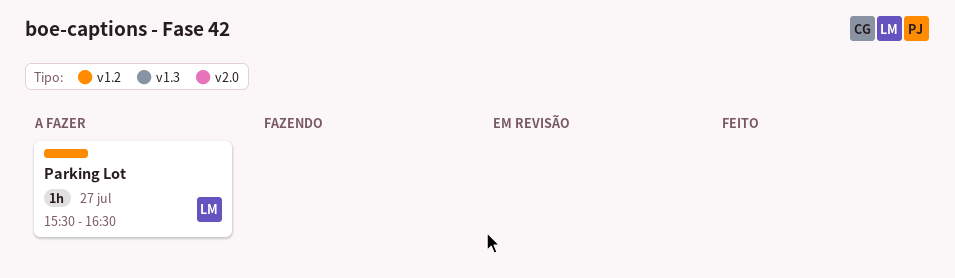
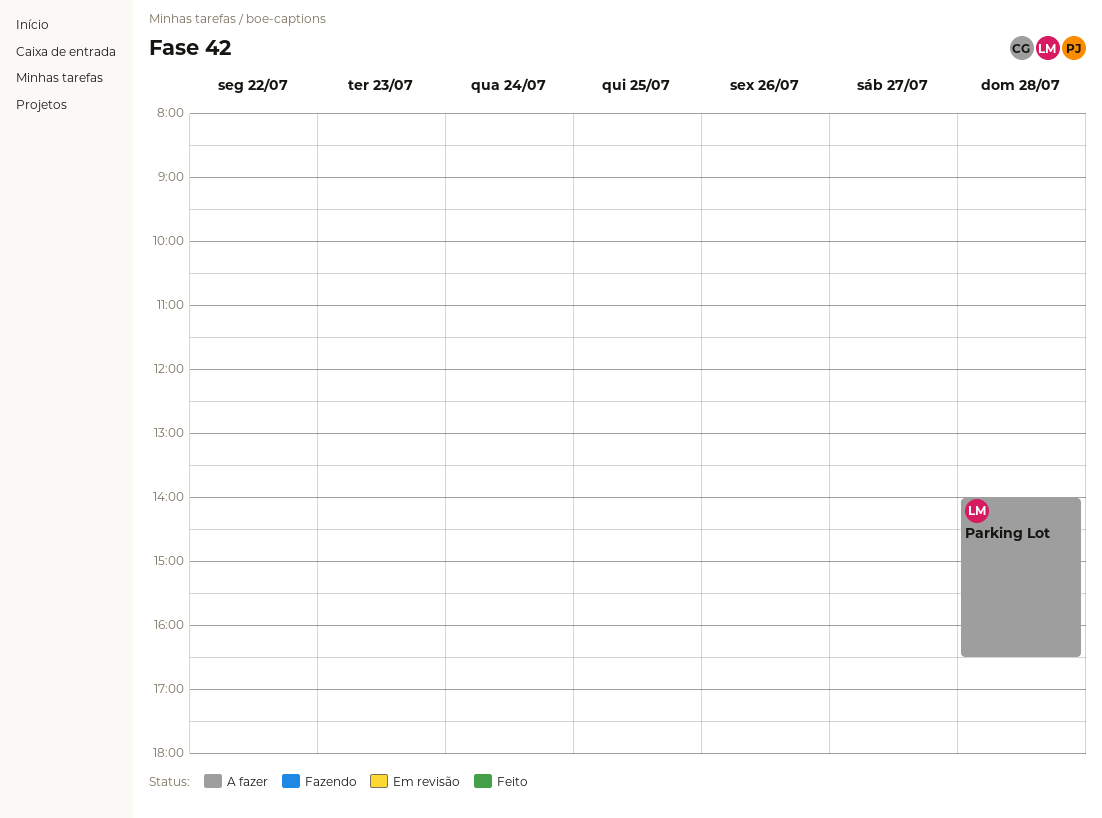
Parking Lot, day: Jul 27 -> Jul 28
Parking Lot, begins: 15:30 -> 14:00

